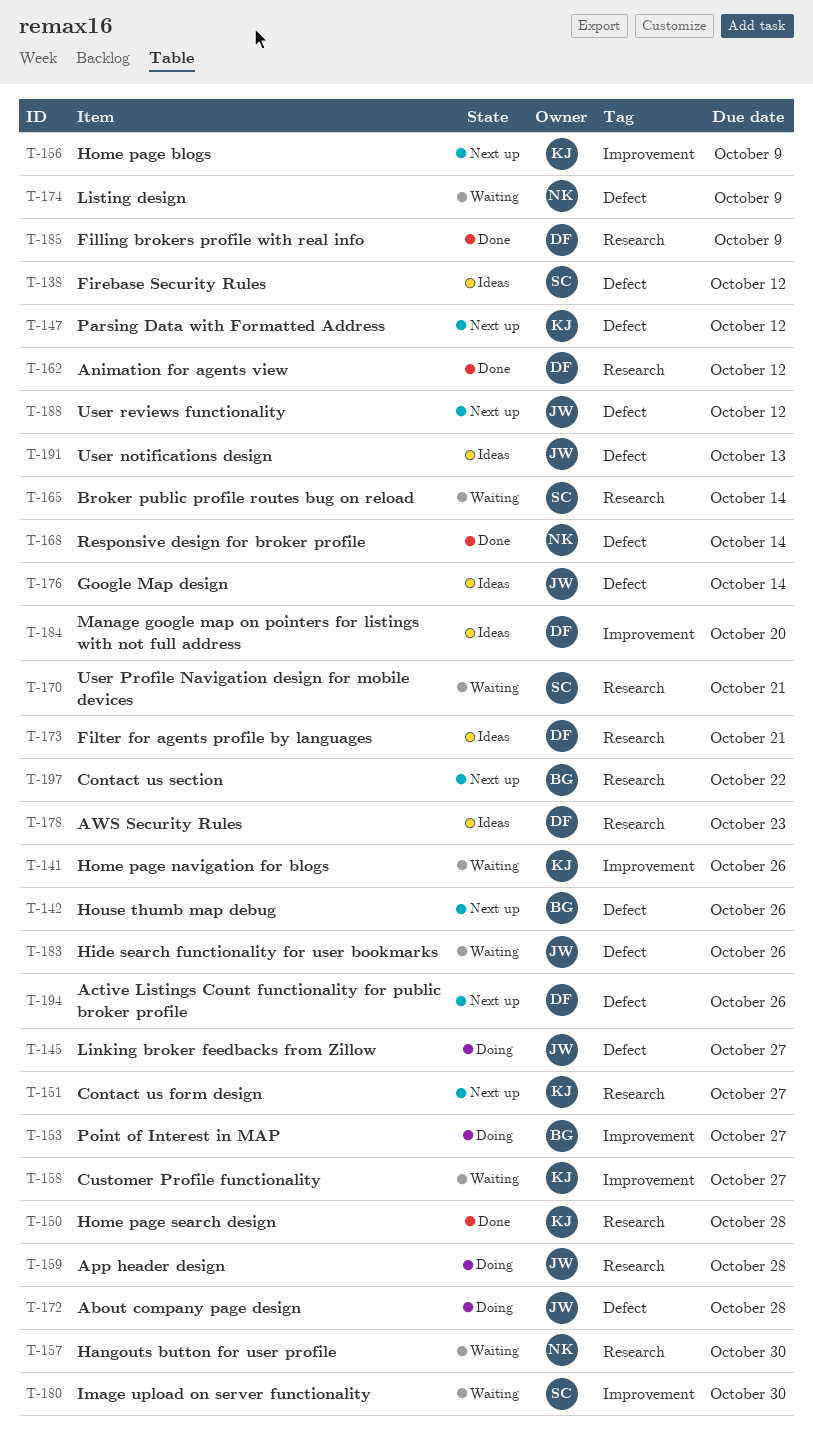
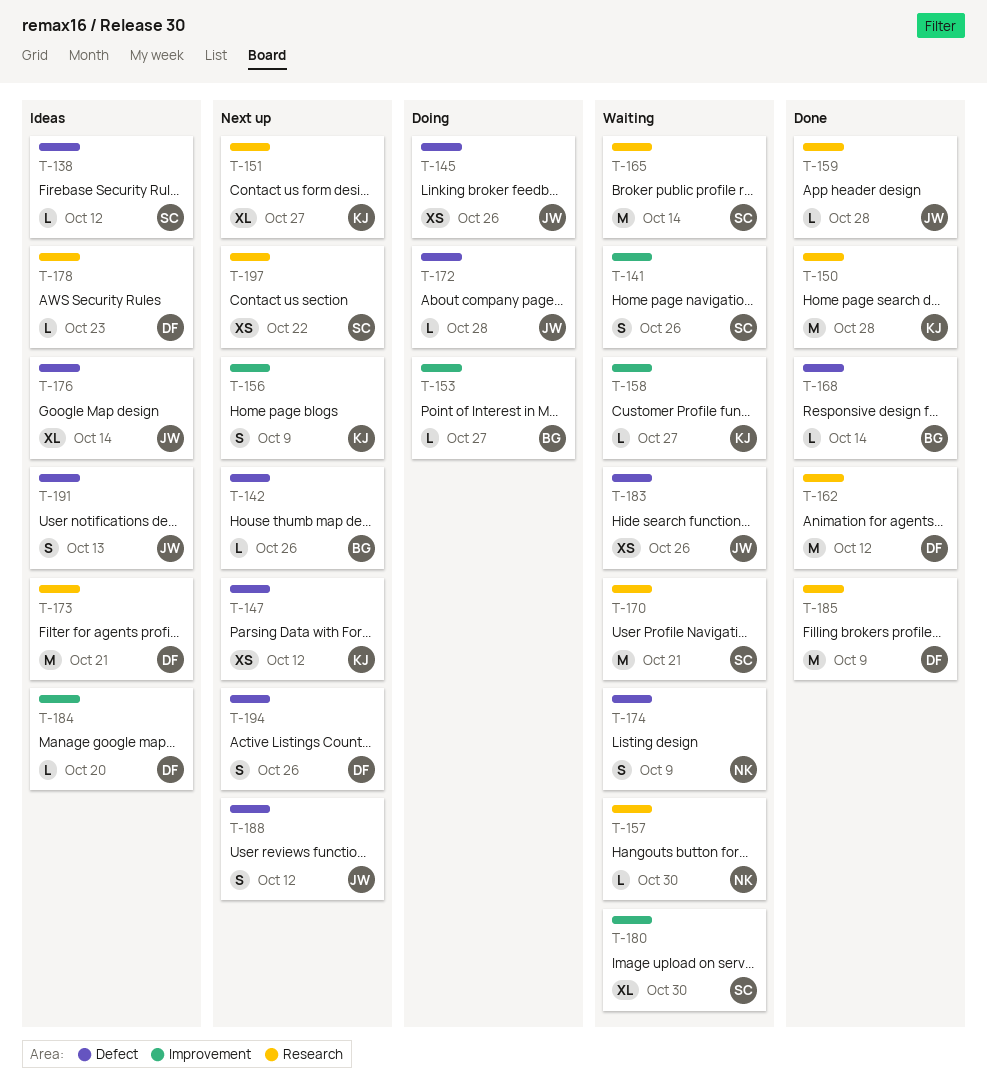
T-141, owner: KJ -> SC
T-145, due: Oct 27 -> Oct 26
T-159, status: Doing -> Done
T-168, owner: NK -> BG
T-197, owner: BG -> SC

